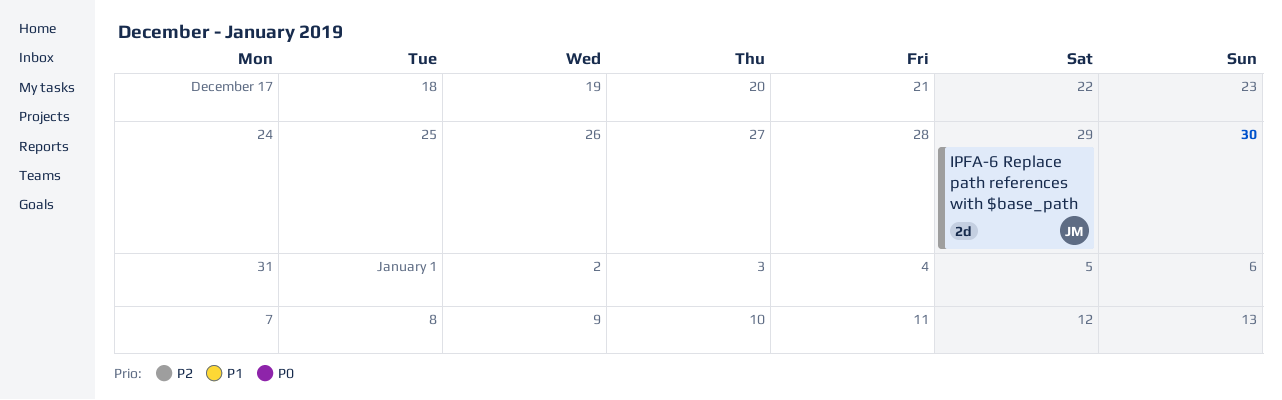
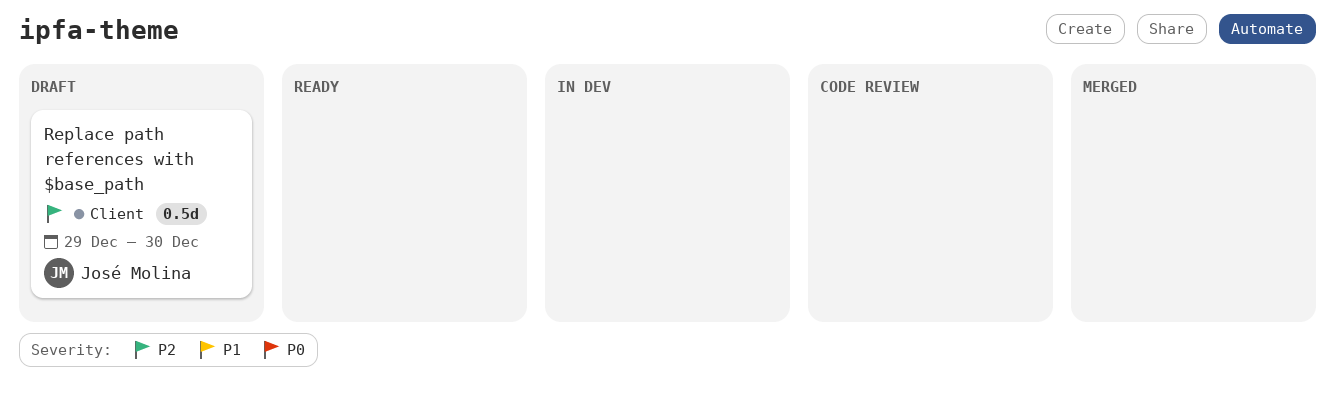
Replace path references with $base_path, estimate: 2d -> 0.5d
Replace path references with $base_path, due: Dec 29 -> Dec 30

